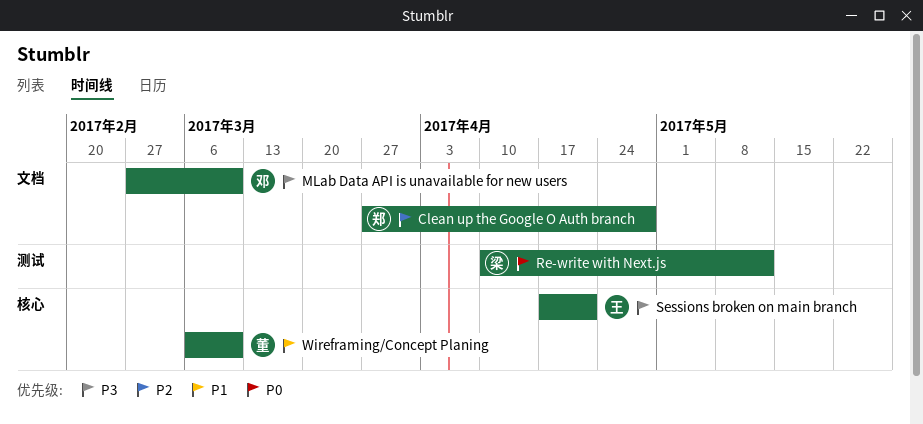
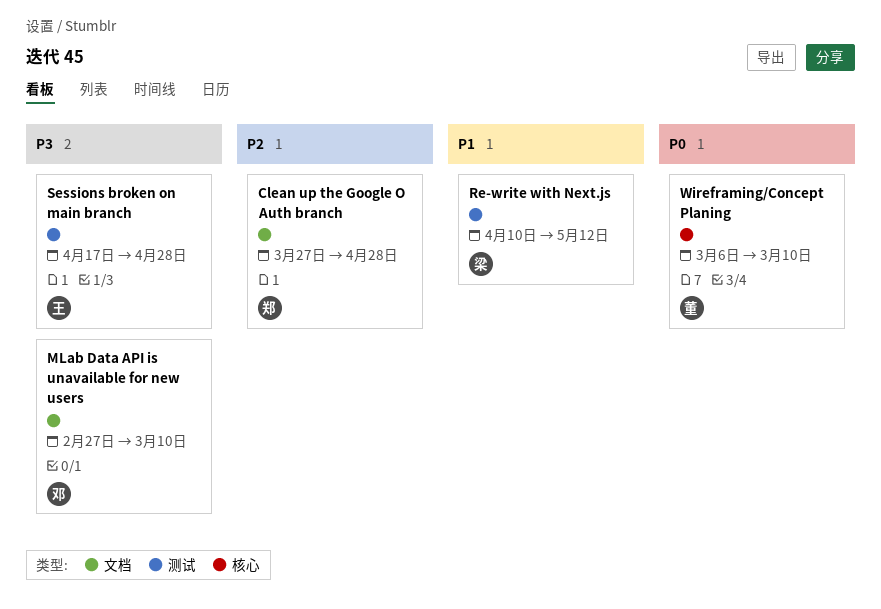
Re-write with Next.js, priority: P0 -> P1
Sessions broken on main branch, label: 核心 -> 测试
Sessions broken on main branch, due: Apr 21 -> Apr 28
Wireframing/Concept Planing, priority: P1 -> P0

